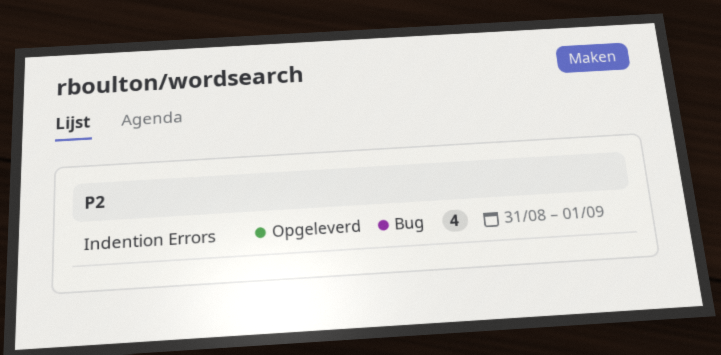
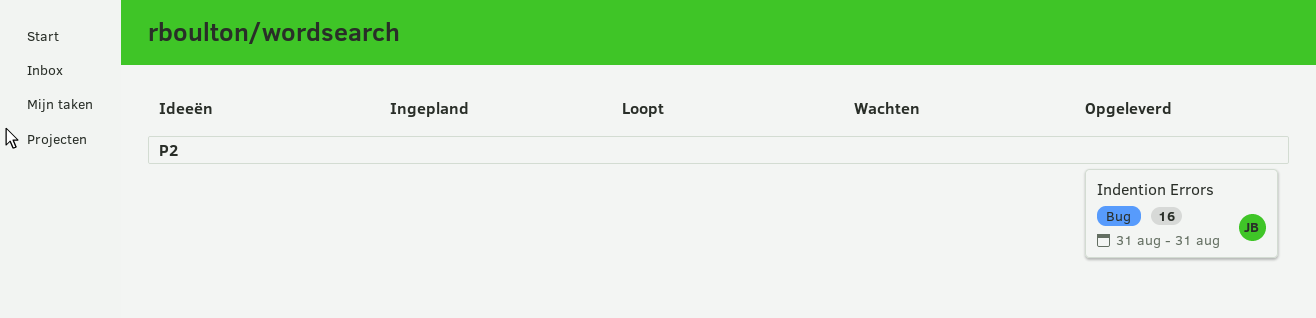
Indention Errors, estimate: 4 -> 16
Indention Errors, due: Sep 1 -> Aug 31

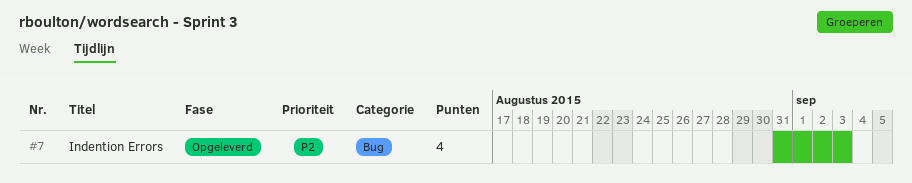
Indention Errors, estimate: 16 -> 4
Indention Errors, due: Aug 31 -> Sep 3

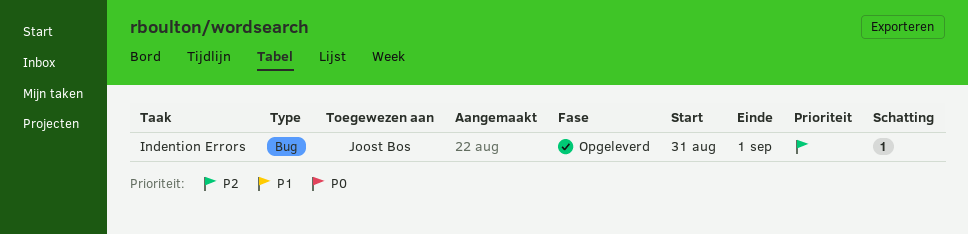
Indention Errors, estimate: 4 -> 1
Indention Errors, due: Sep 3 -> Sep 1

